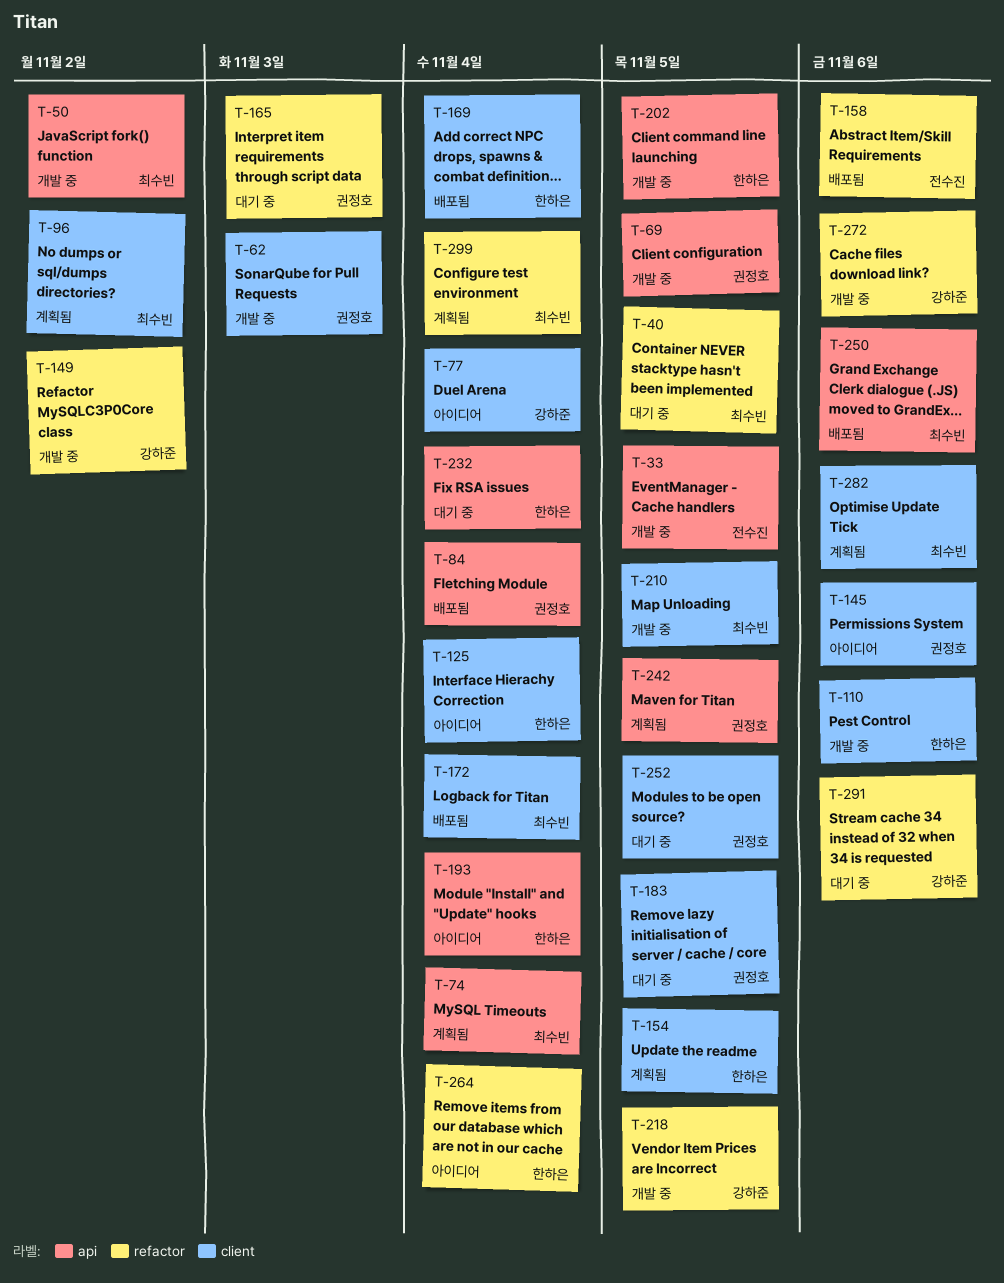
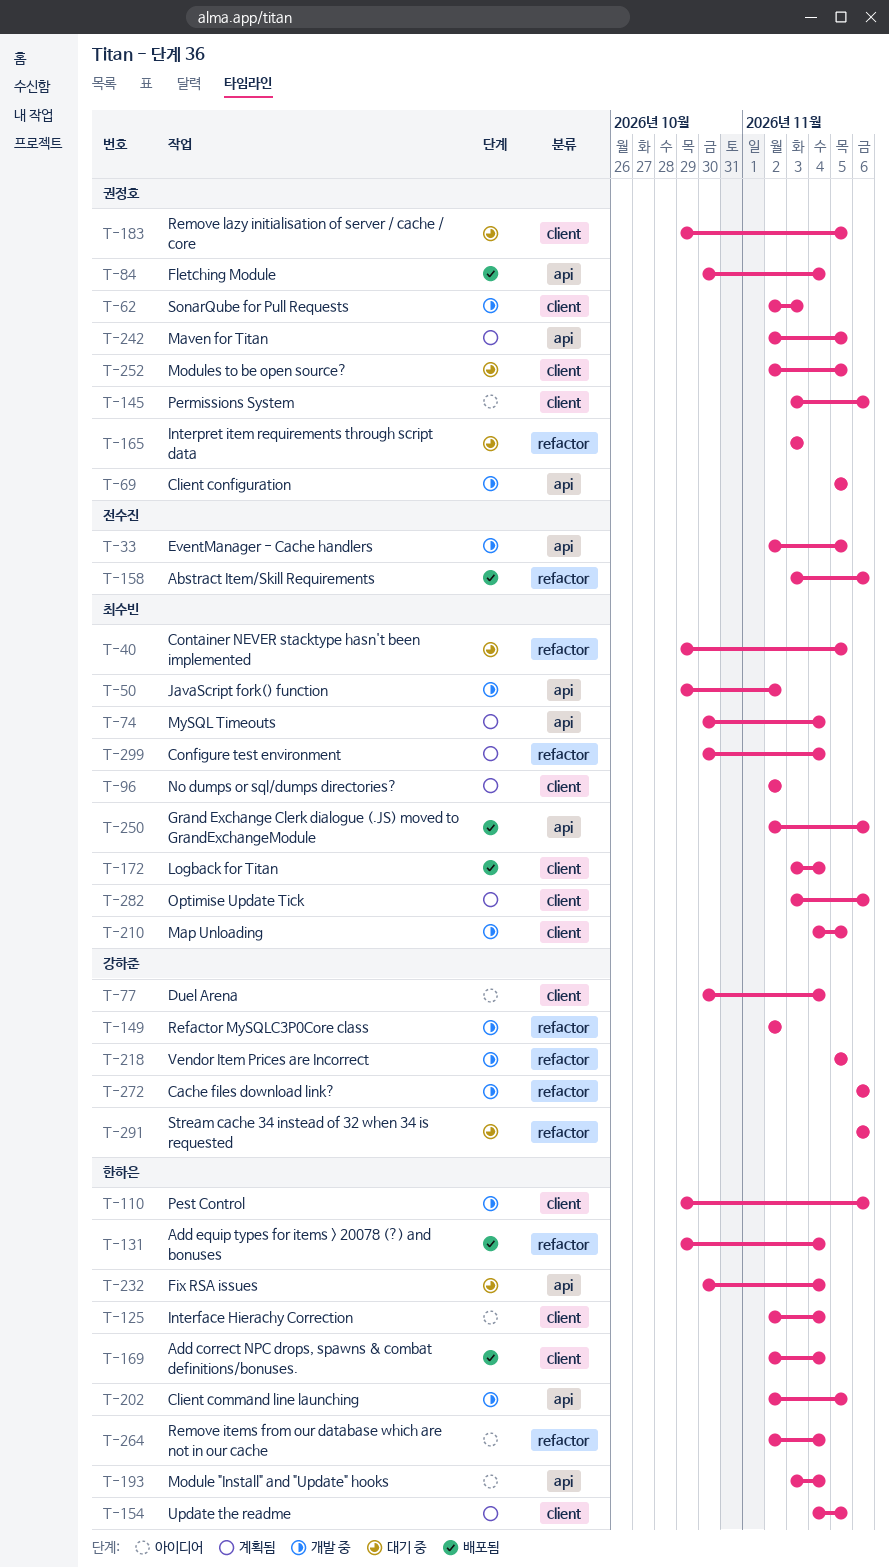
T-131: none -> present

